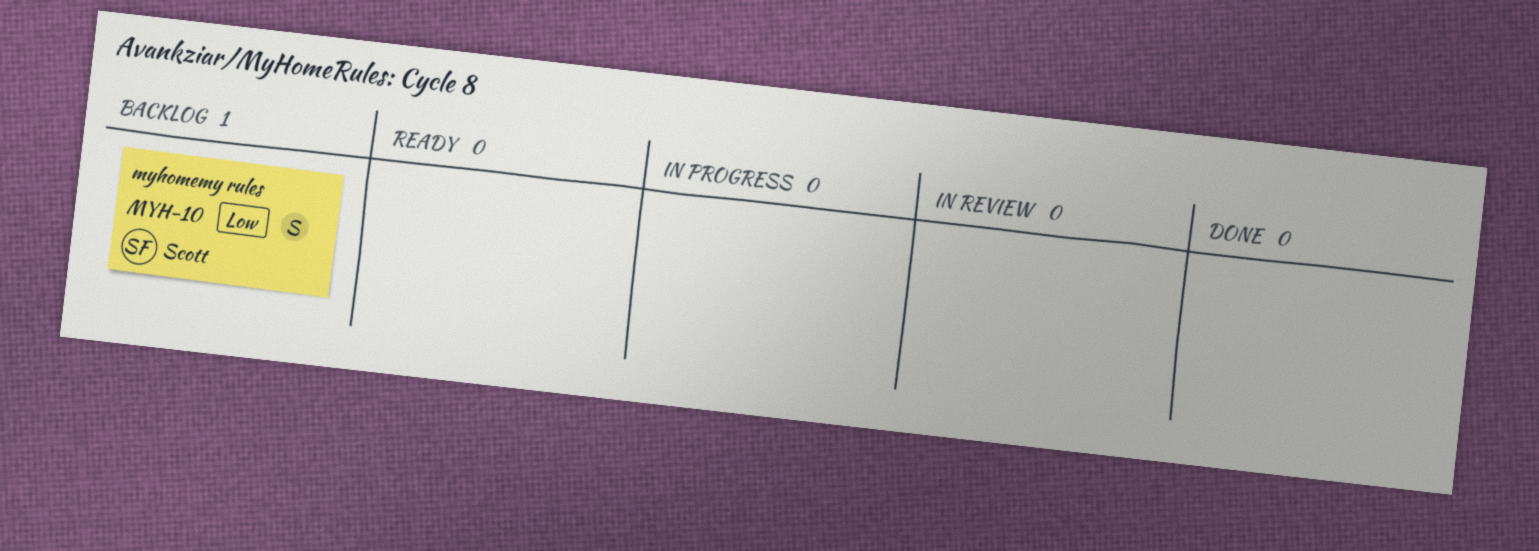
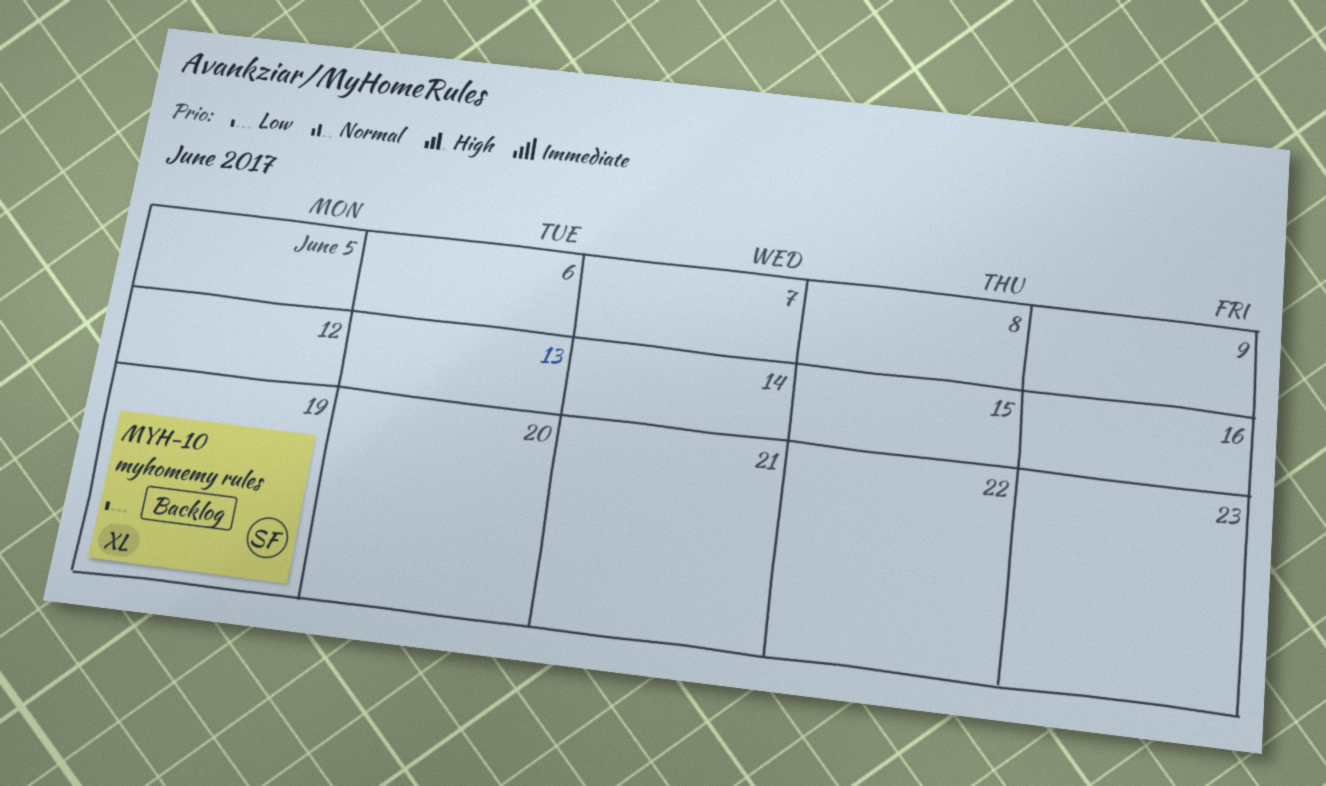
MYH-10, estimate: S -> XL

